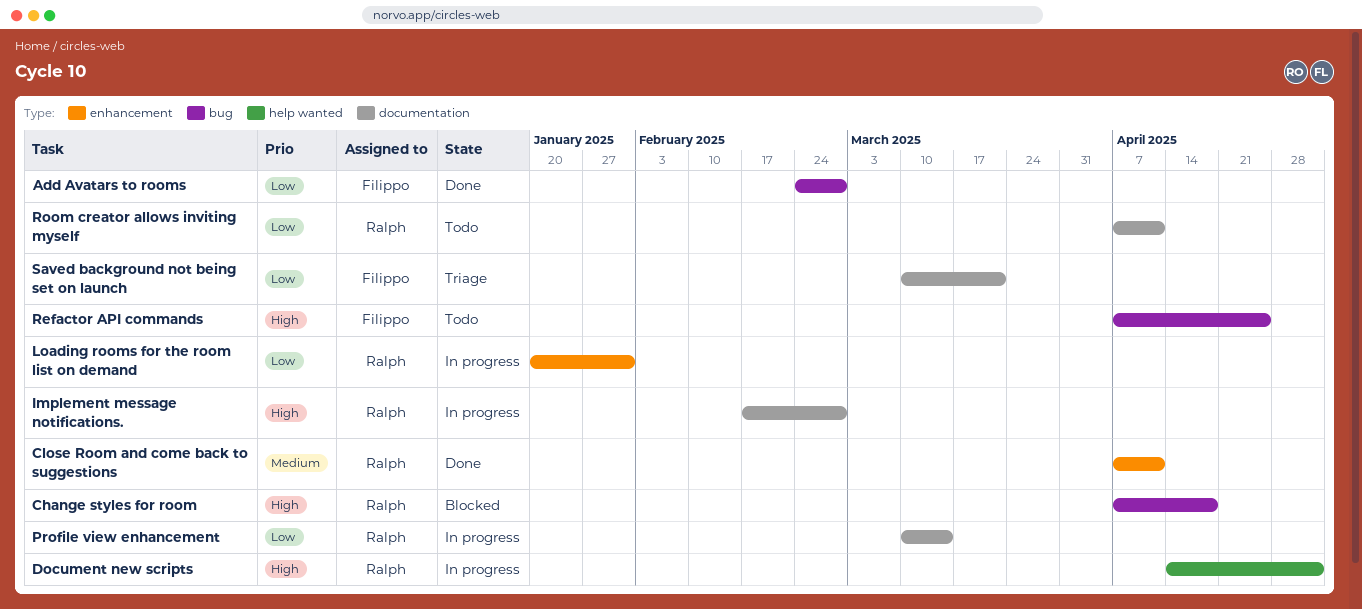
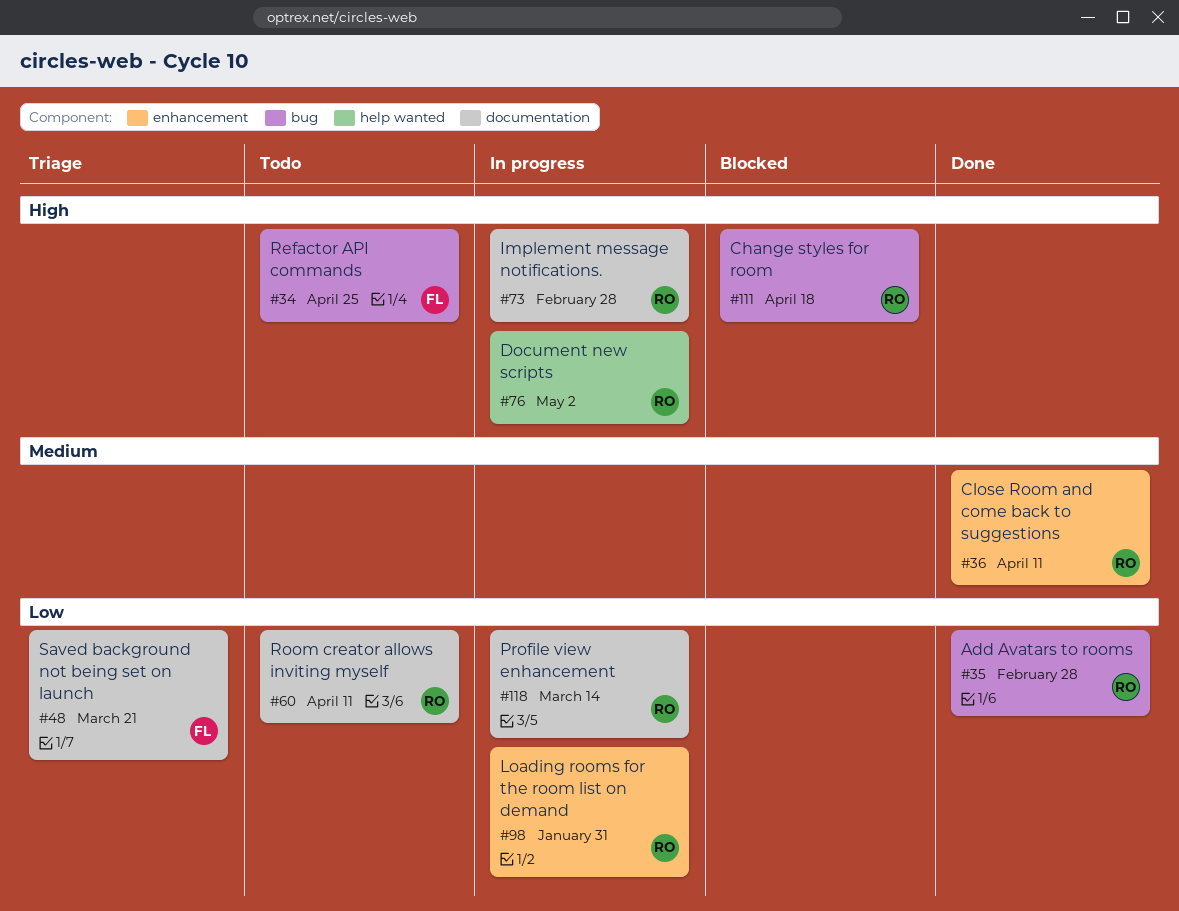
Add Avatars to rooms, owner: Filippo -> Ralph

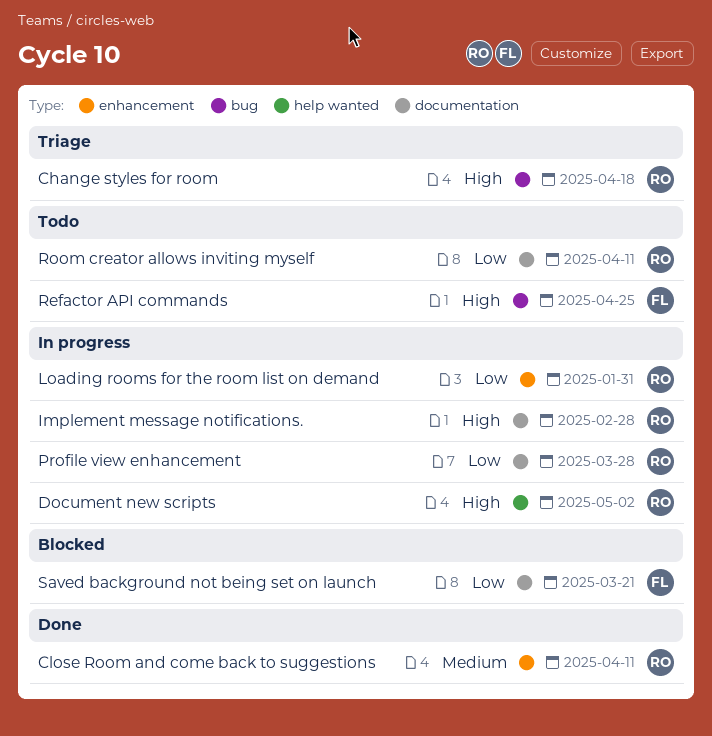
Add Avatars to rooms: present -> none
Change styles for room, status: Blocked -> Triage
Profile view enhancement, due: Mar 14 -> Mar 28
Saved background not being set on launch, status: Triage -> Blocked

